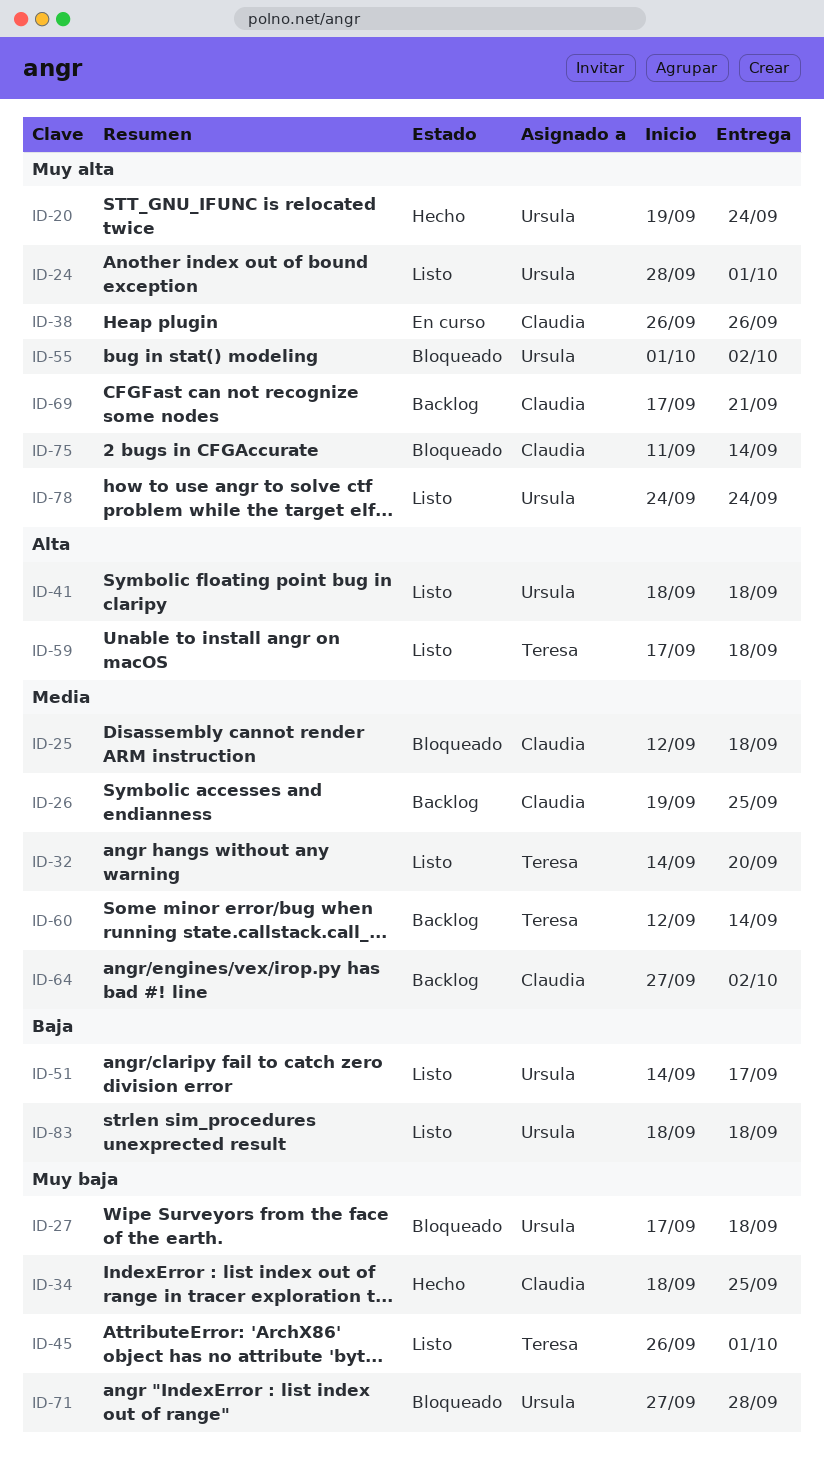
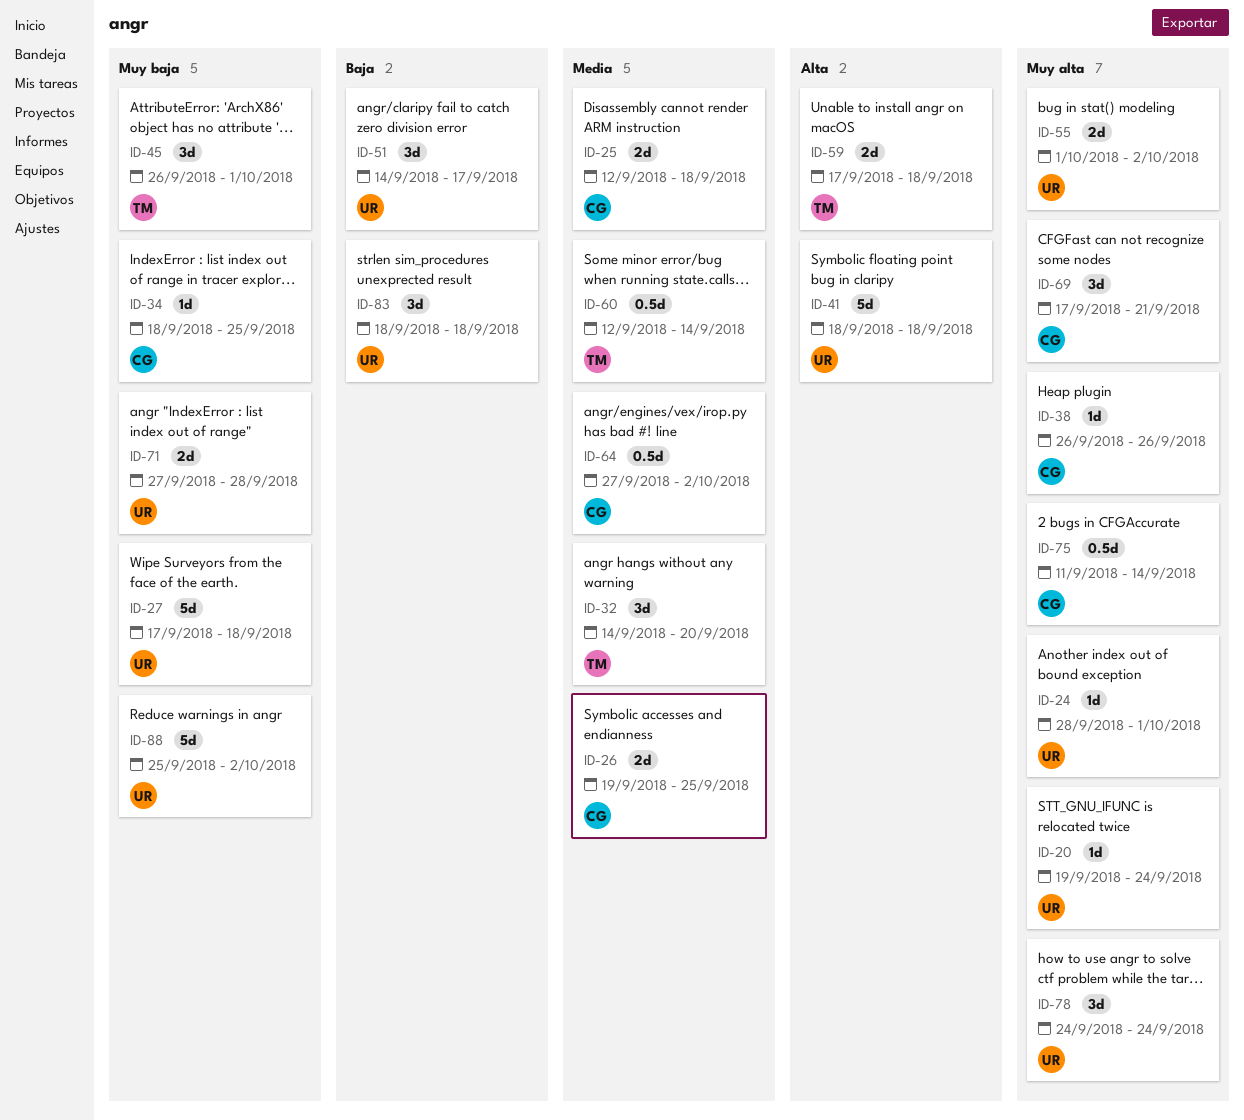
ID-88: none -> present

